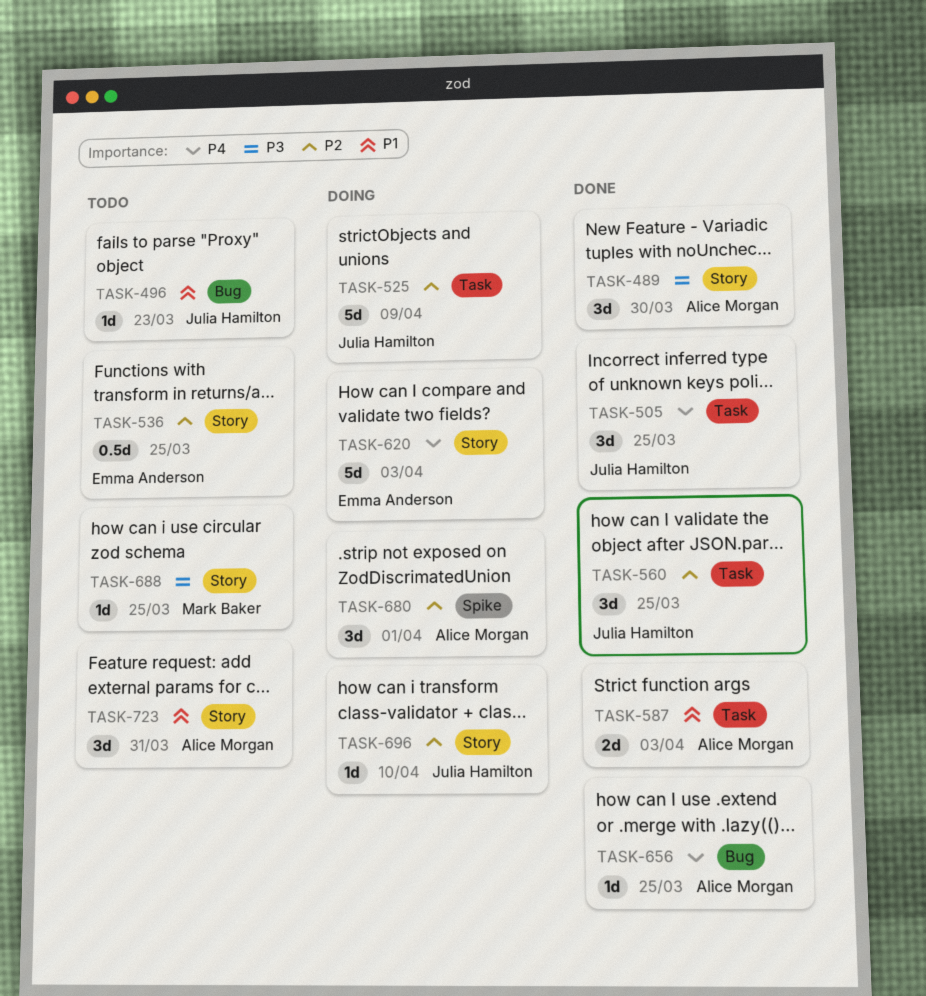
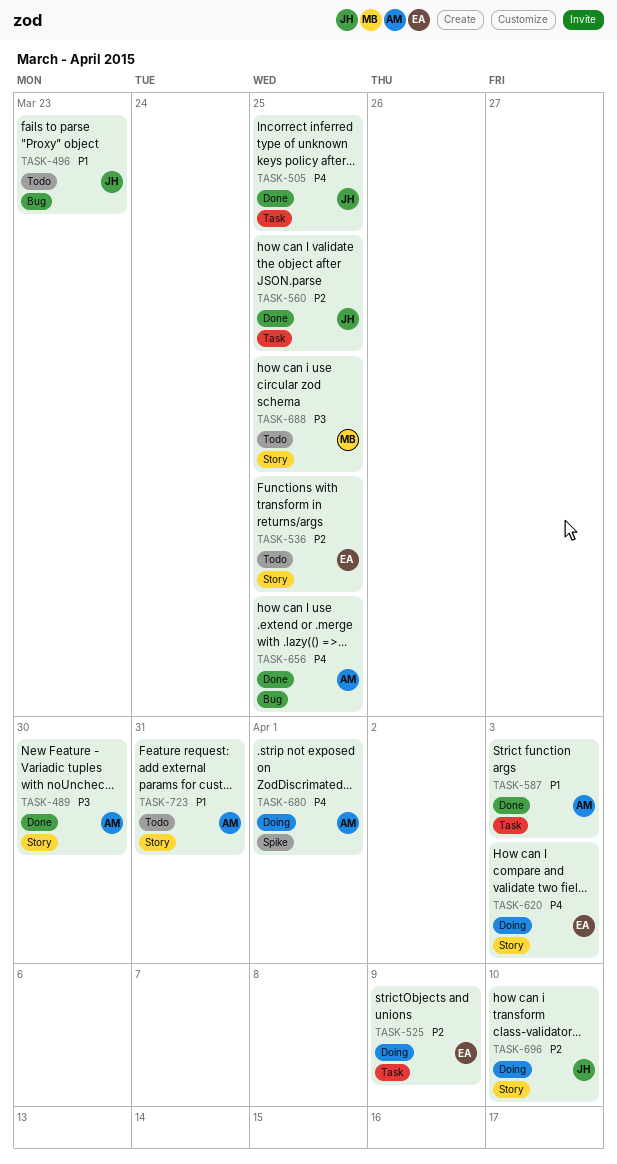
TASK-525, owner: Julia Hamilton -> Emma Anderson
TASK-680, priority: P2 -> P4

